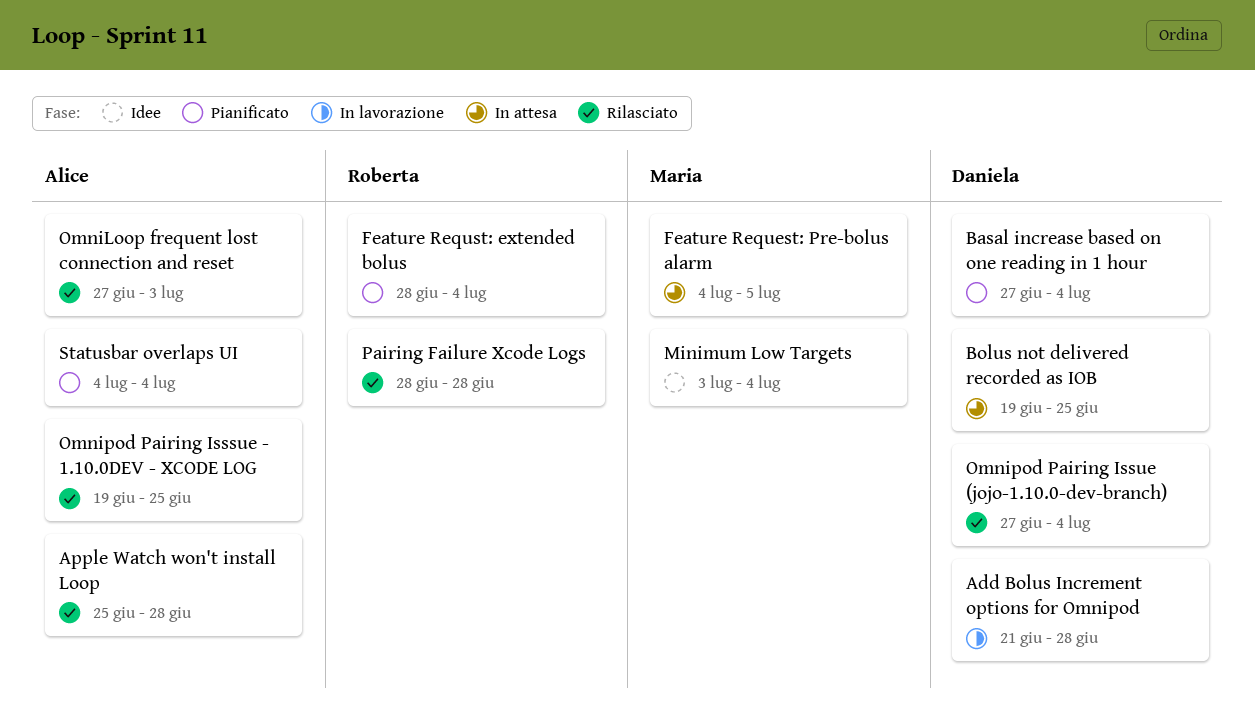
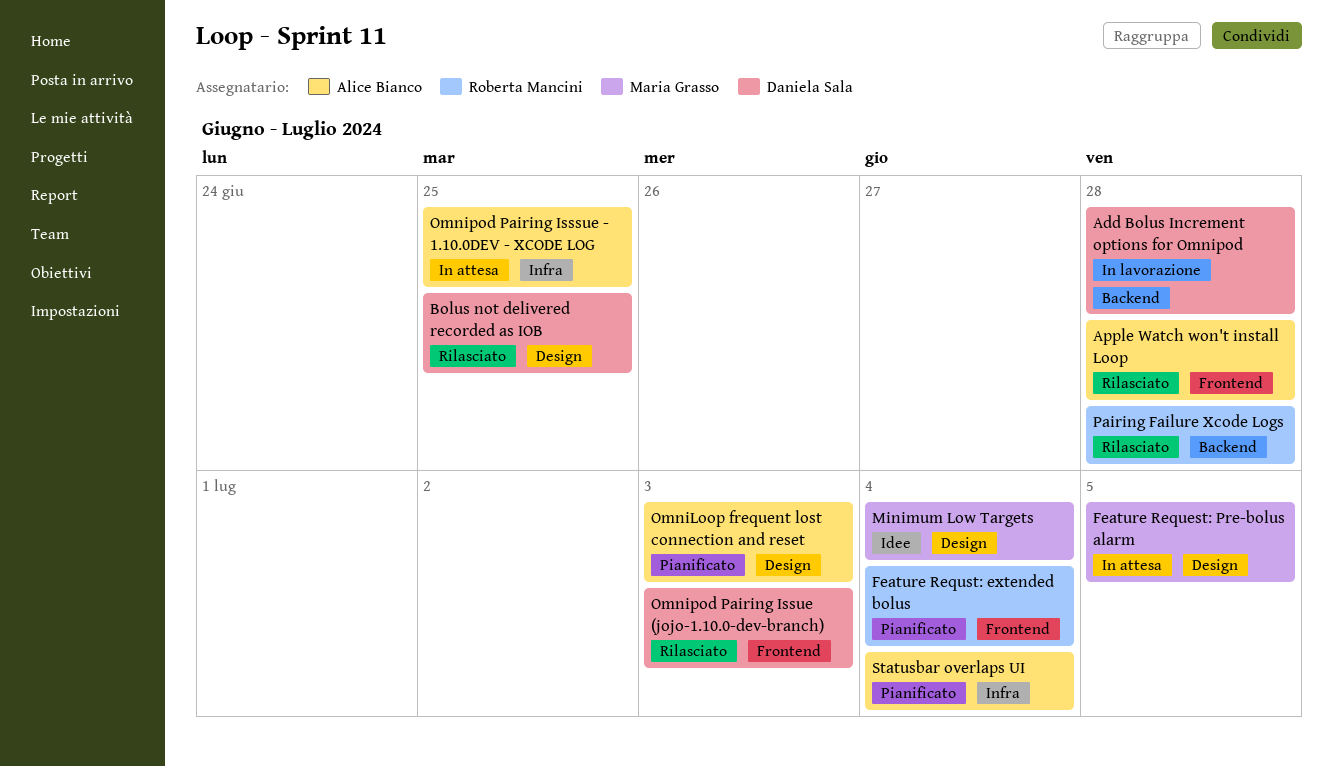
Basal increase based on one reading in 1 hour: present -> none
Bolus not delivered recorded as IOB, status: In attesa -> Rilasciato
OmniLoop frequent lost connection and reset, status: Rilasciato -> Pianificato
Omnipod Pairing Isssue - 1.10.0DEV - XCODE LOG, status: Rilasciato -> In attesa
Omnipod Pairing Issue (jojo-1.10.0-dev-branch), due: Jul 4 -> Jul 3

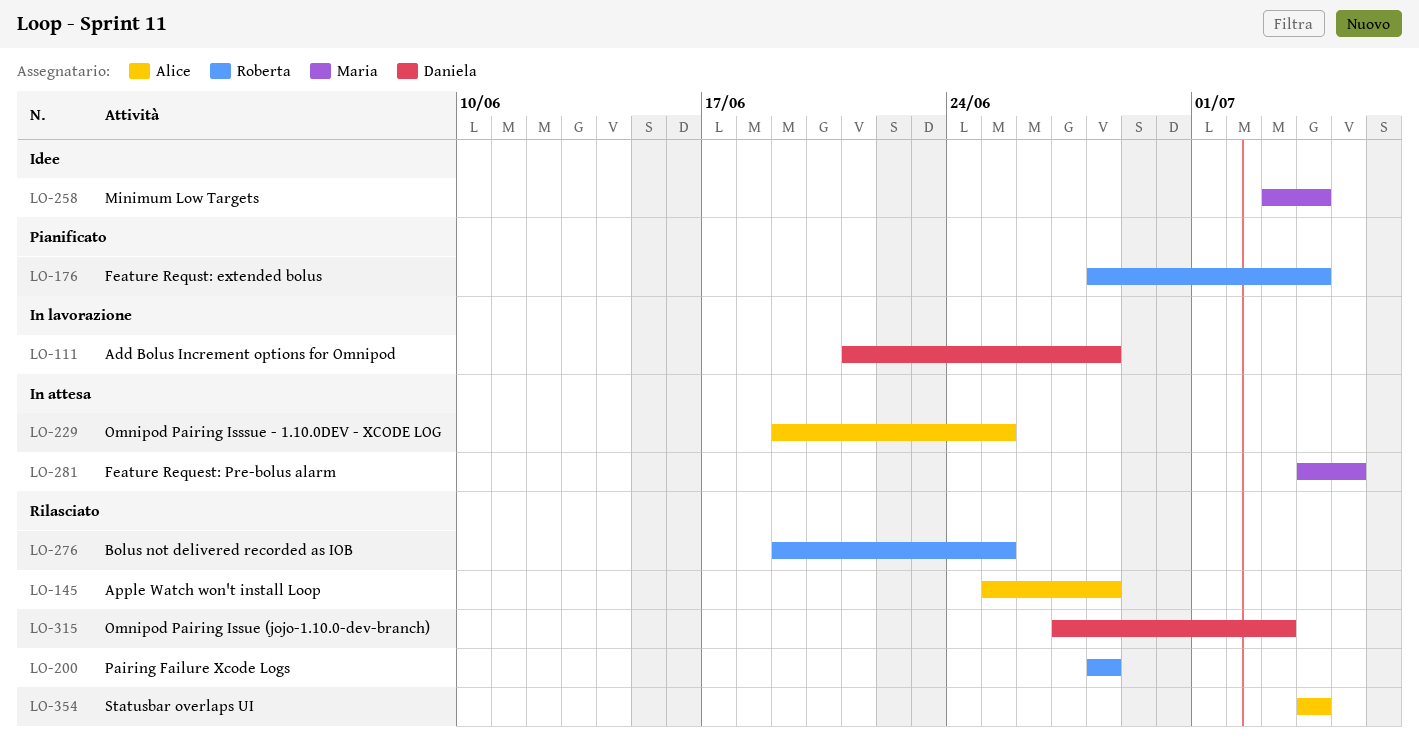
Bolus not delivered recorded as IOB, owner: Daniela Sala -> Roberta Mancini
OmniLoop frequent lost connection and reset: present -> none
Statusbar overlaps UI, status: Pianificato -> Rilasciato

